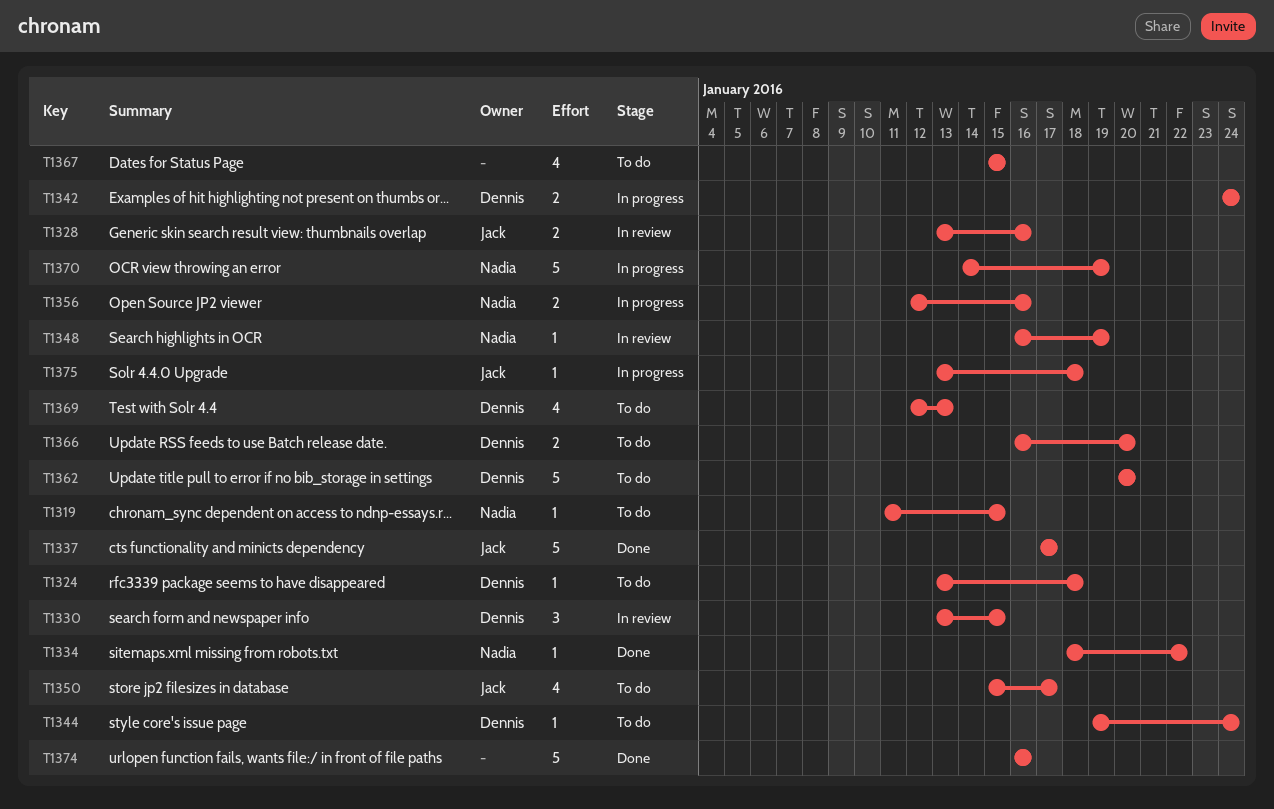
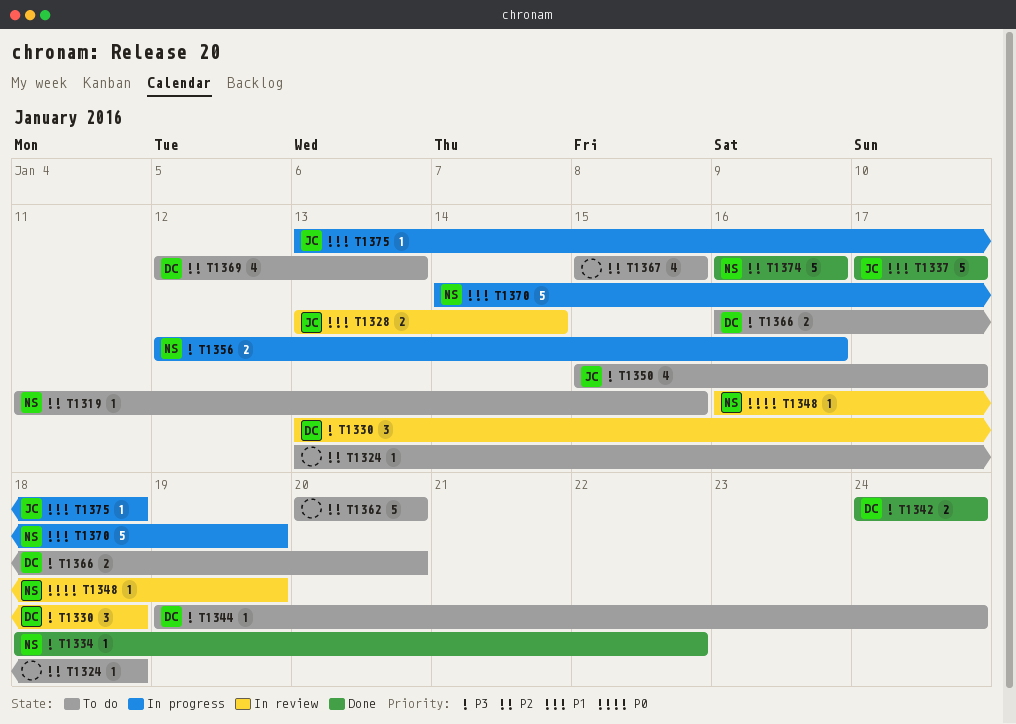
T1324, owner: Dennis -> none
T1328, due: Jan 16 -> Jan 14
T1330, due: Jan 15 -> Jan 18
T1342, status: In progress -> Done
T1362, owner: Dennis -> none
T1374, owner: none -> Nadia

